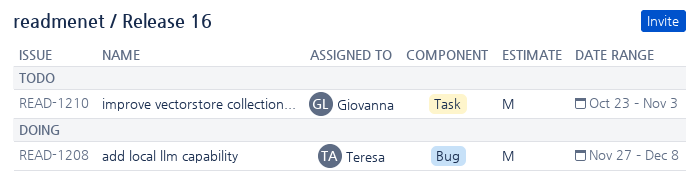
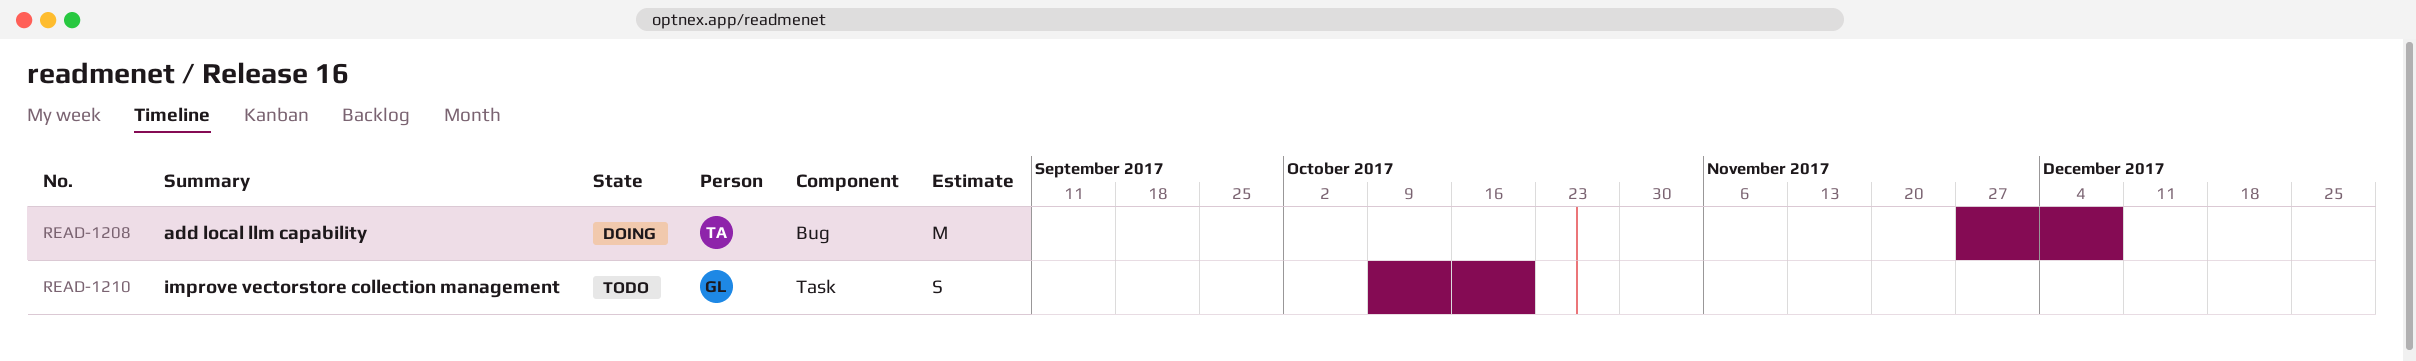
READ-1210, estimate: M -> S
READ-1210, start: Oct 23 -> Oct 9
READ-1210, due: Nov 3 -> Oct 20

